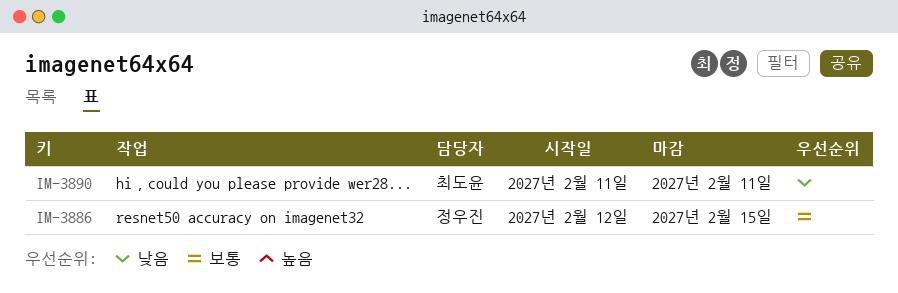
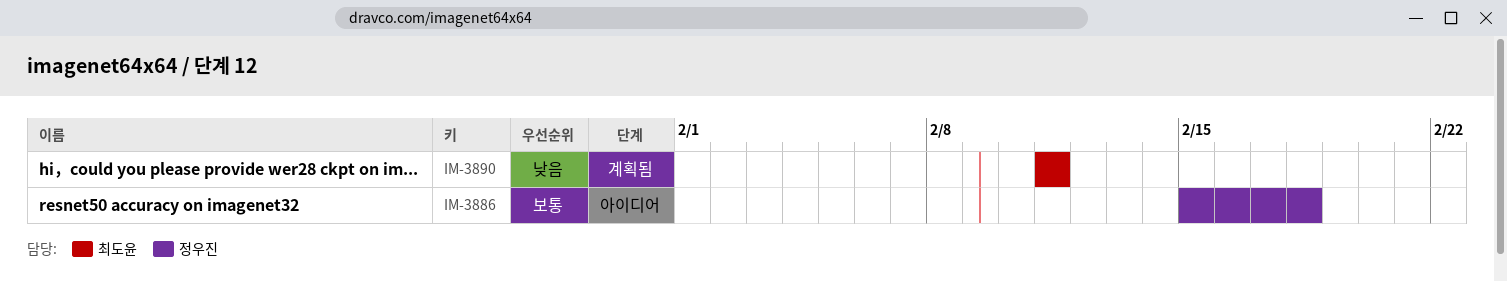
IM-3886, start: Feb 12 -> Feb 15
IM-3886, due: Feb 15 -> Feb 18

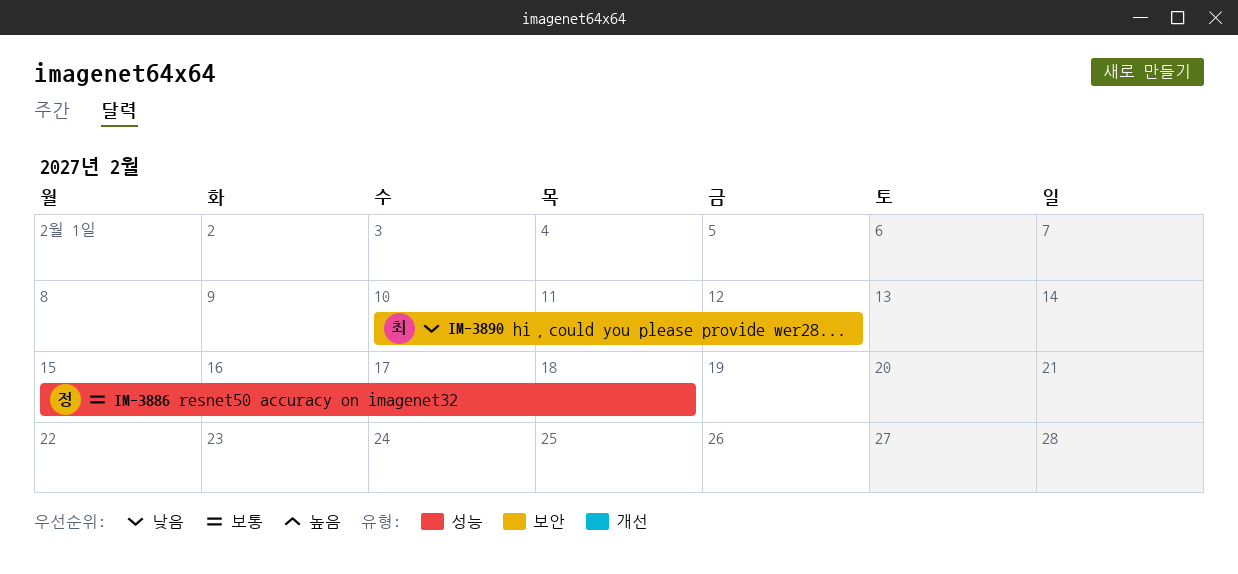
IM-3890, start: Feb 11 -> Feb 10
IM-3890, due: Feb 11 -> Feb 12

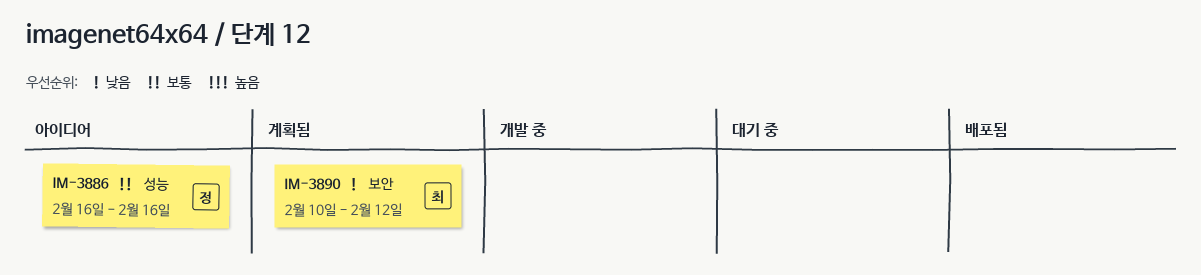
IM-3886, start: Feb 15 -> Feb 16
IM-3886, due: Feb 18 -> Feb 16

